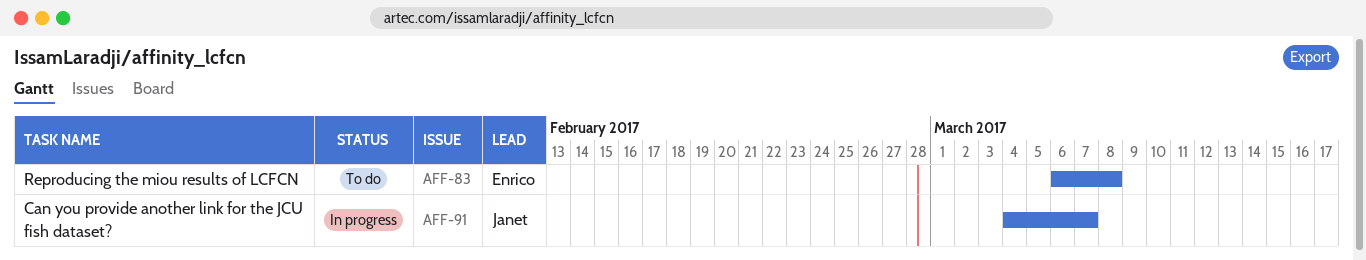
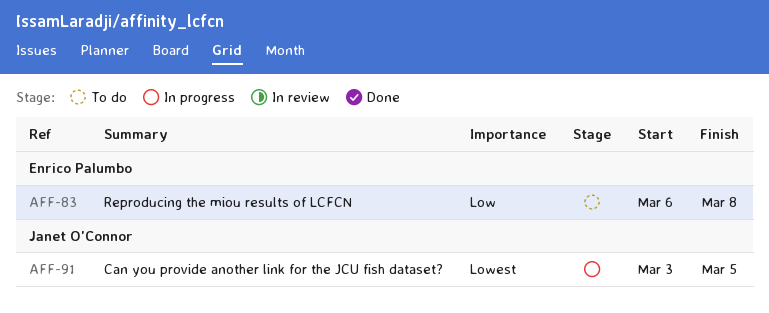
AFF-91, start: Mar 4 -> Mar 3
AFF-91, due: Mar 7 -> Mar 5

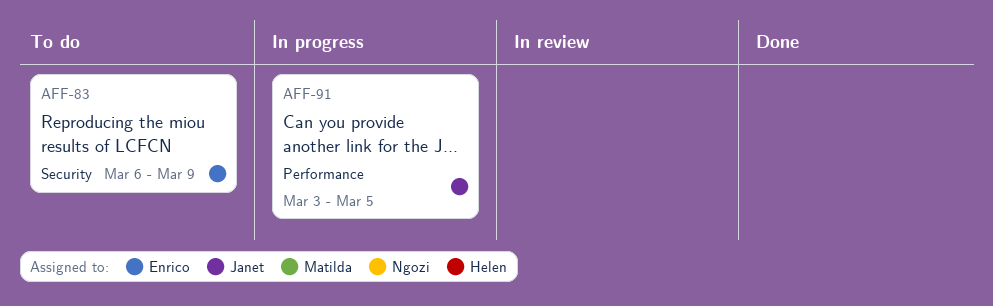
AFF-83, due: Mar 8 -> Mar 9

